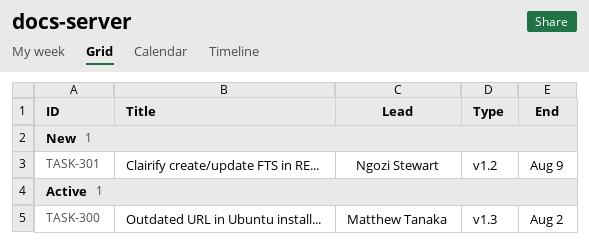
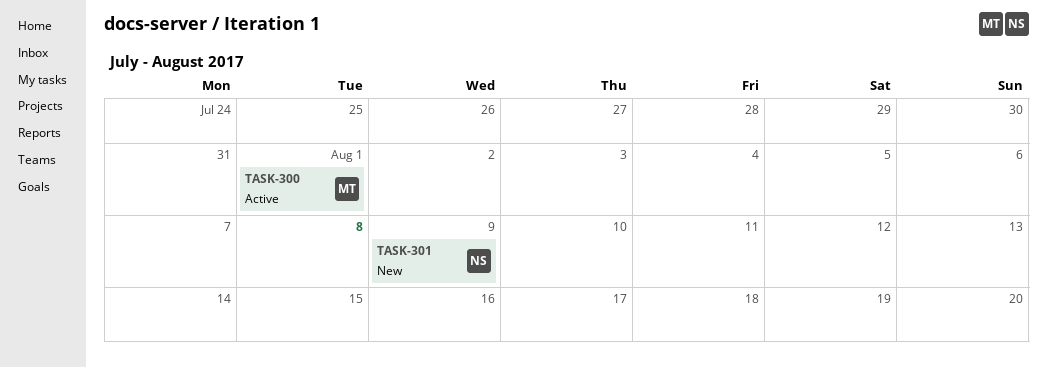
TASK-300, due: Aug 2 -> Aug 1

